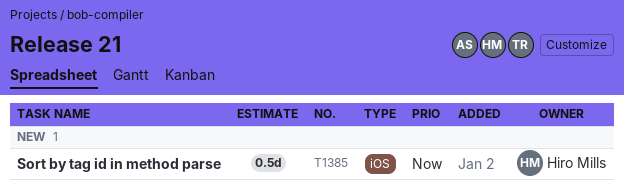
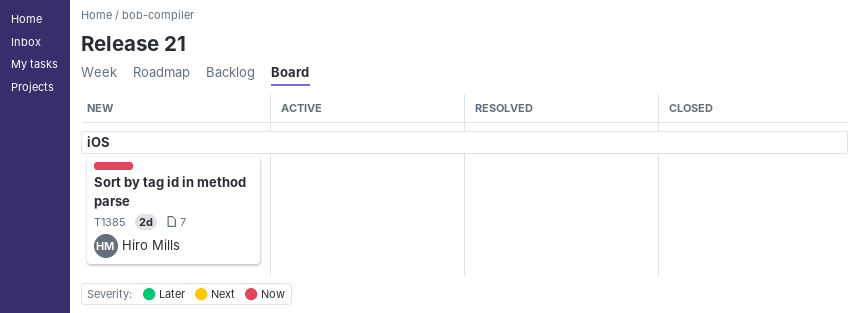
T1385, estimate: 0.5d -> 2d

